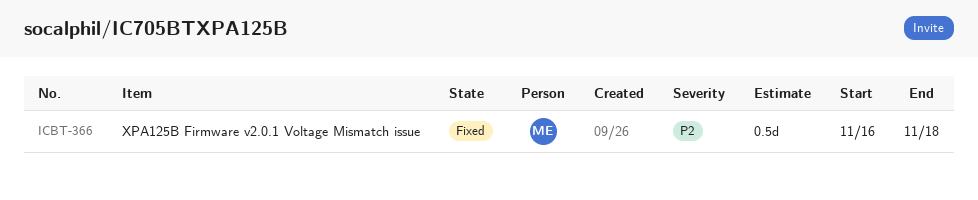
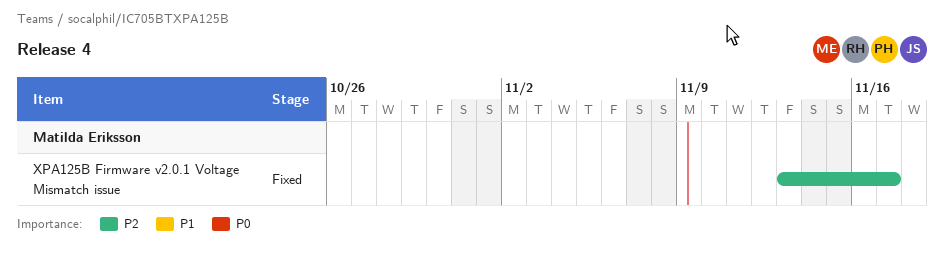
XPA125B Firmware v2.0.1 Voltage Mismatch issue, start: Nov 16 -> Nov 13
XPA125B Firmware v2.0.1 Voltage Mismatch issue, due: Nov 18 -> Nov 17

